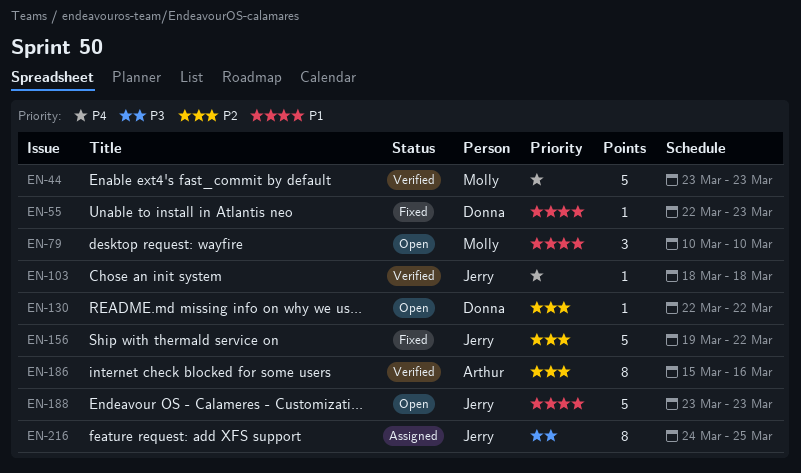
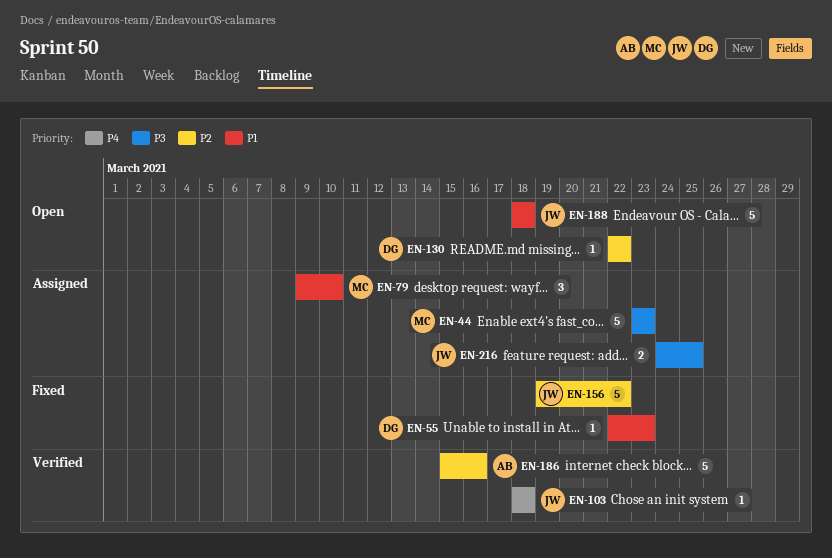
EN-44, status: Verified -> Assigned
EN-44, priority: P4 -> P3
EN-79, status: Open -> Assigned
EN-79, start: Mar 10 -> Mar 9
EN-186, estimate: 8 -> 5
EN-188, start: Mar 23 -> Mar 18
EN-188, due: Mar 23 -> Mar 18
EN-216, estimate: 8 -> 2

